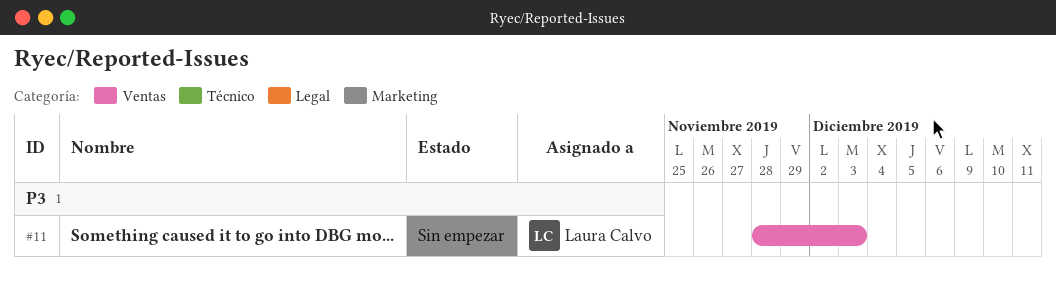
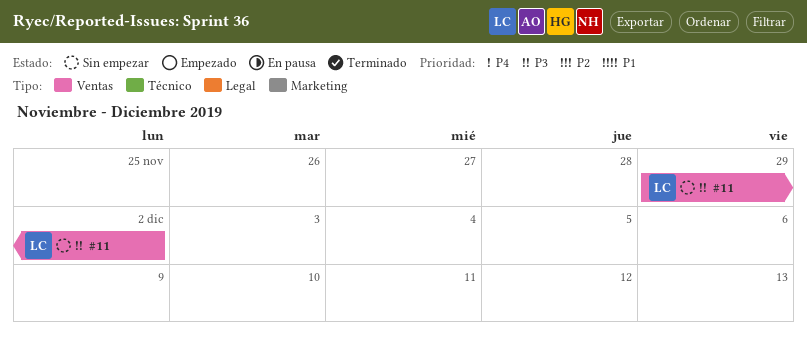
#11, start: Nov 28 -> Nov 29
#11, due: Dec 3 -> Dec 2

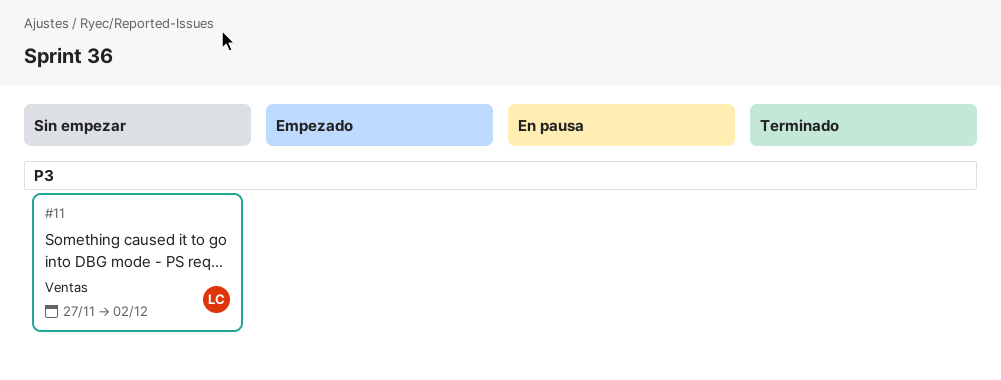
#11, start: Nov 29 -> Nov 27

